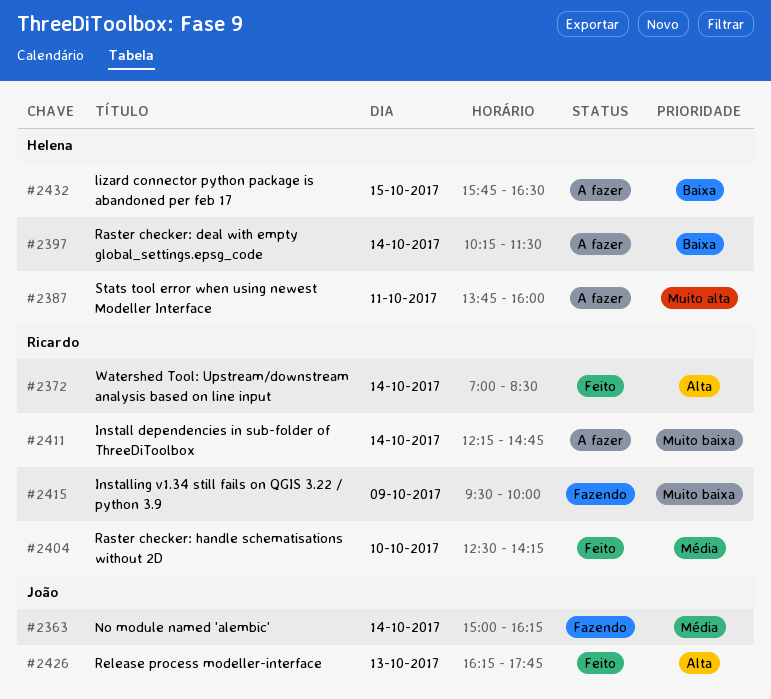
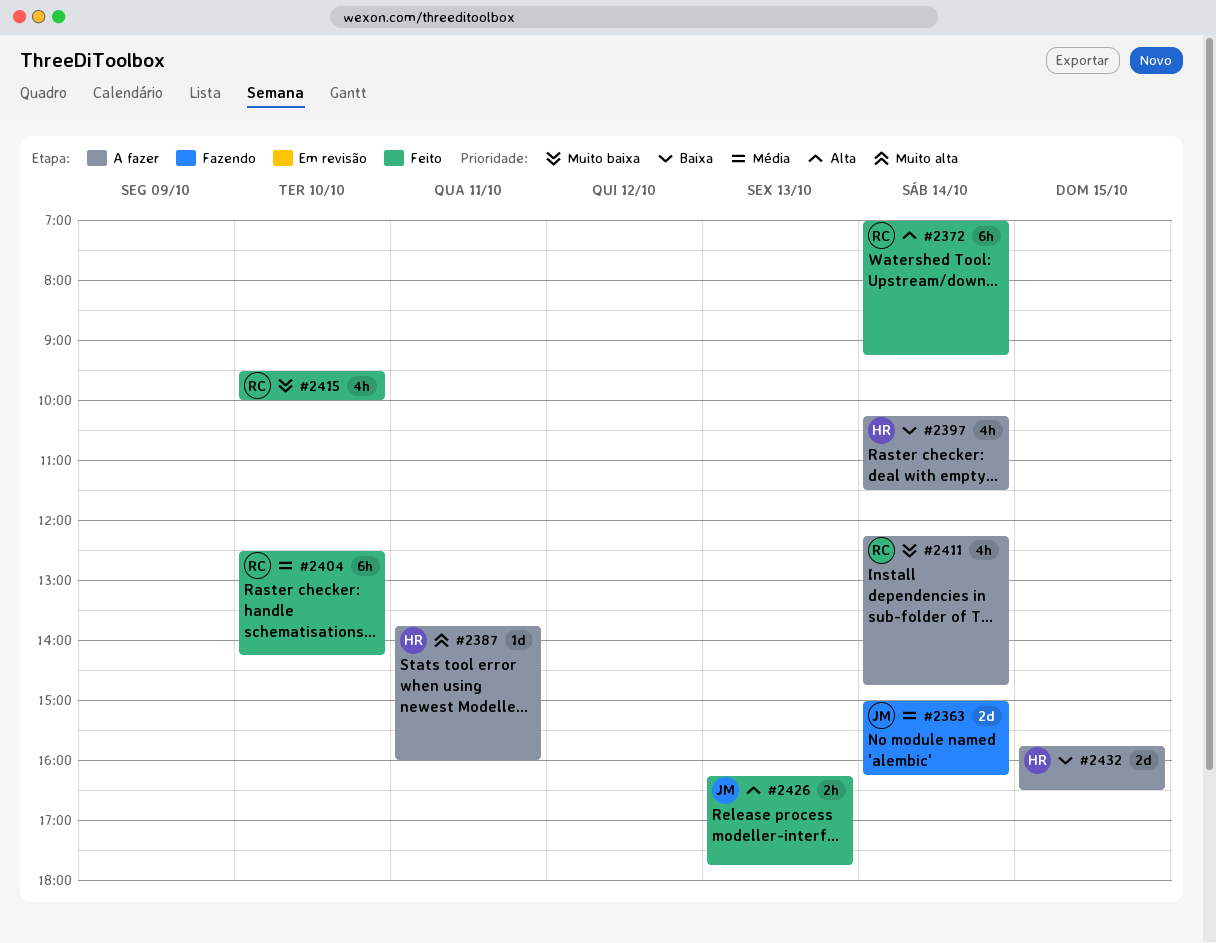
#2372, ends: 08:30 -> 09:15
#2415, status: Fazendo -> Feito
#2415, day: Oct 9 -> Oct 10

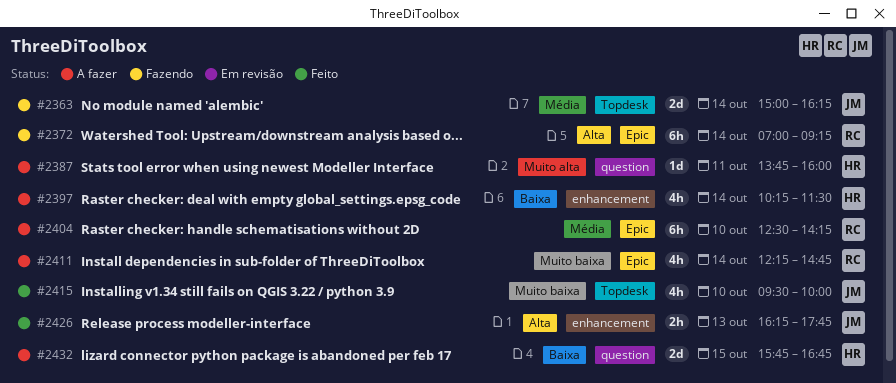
#2372, status: Feito -> Fazendo
#2404, status: Feito -> A fazer
#2415, owner: RC -> JM
#2432, ends: 16:30 -> 16:45

